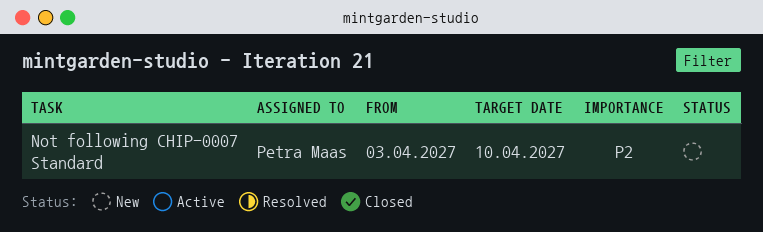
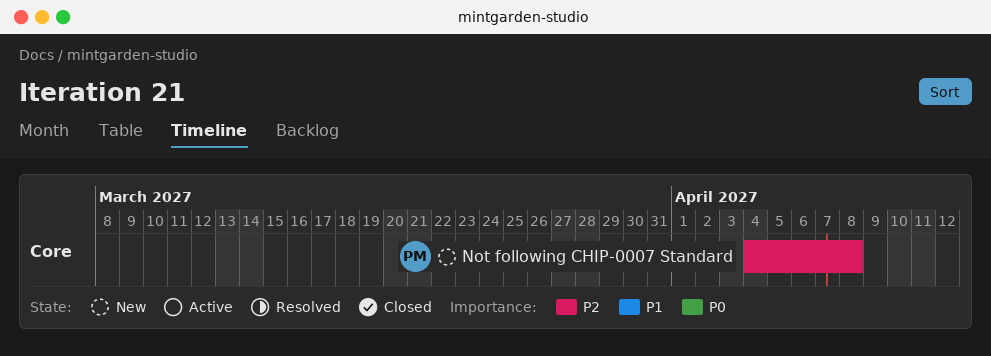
Not following CHIP-0007 Standard, start: Apr 3 -> Apr 4
Not following CHIP-0007 Standard, due: Apr 10 -> Apr 8

